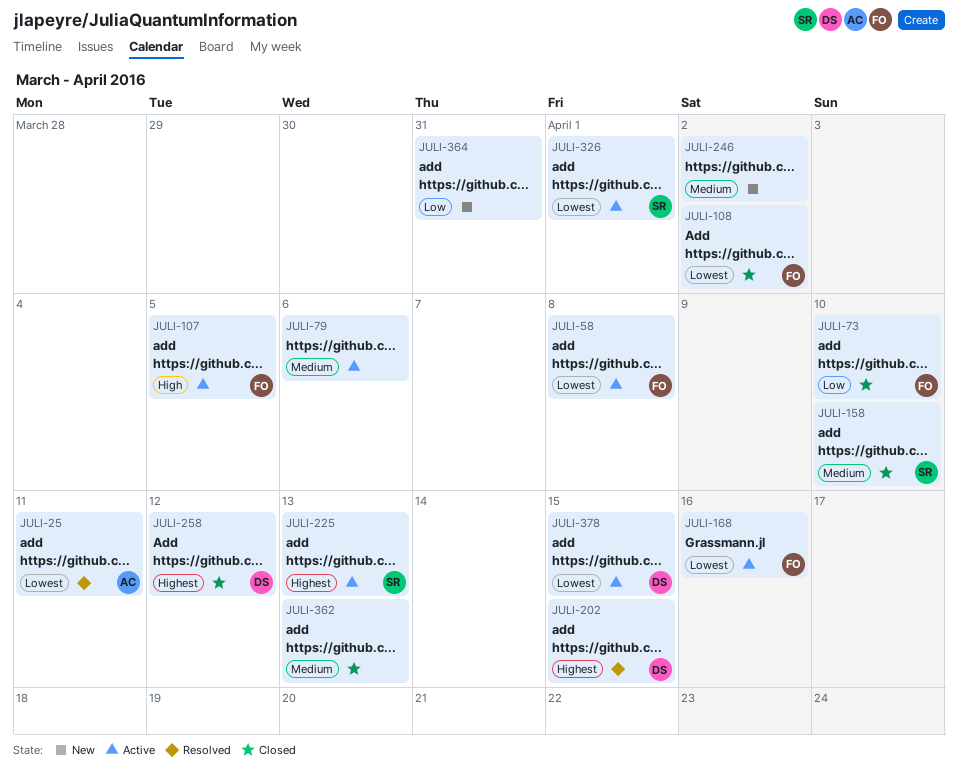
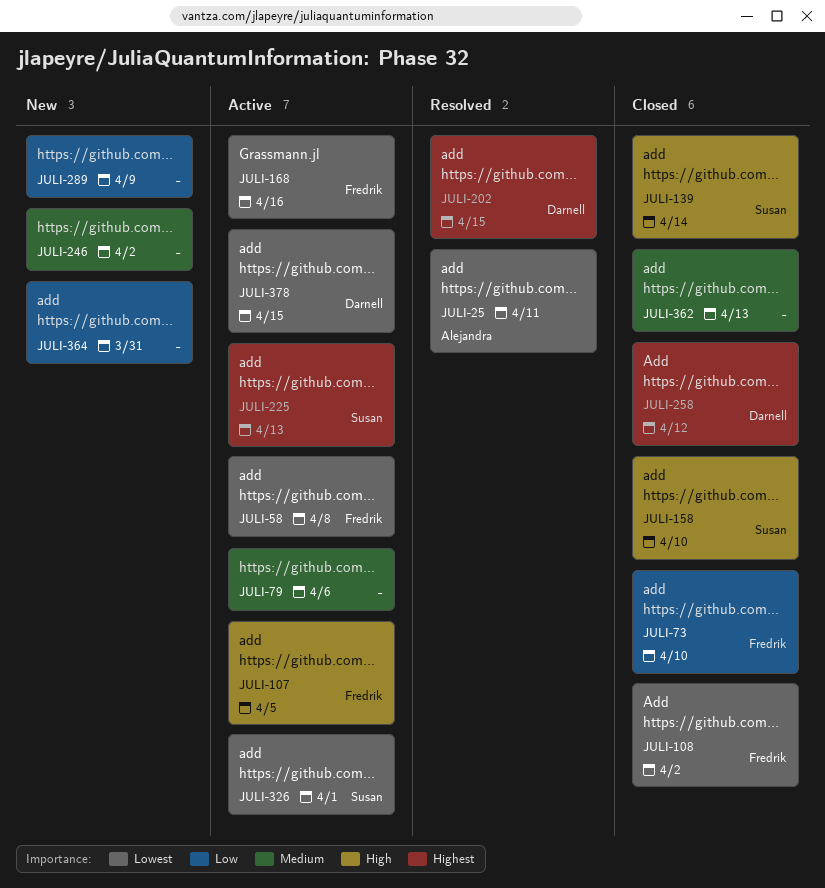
JULI-139: none -> present
JULI-158, priority: Medium -> High
JULI-289: none -> present

